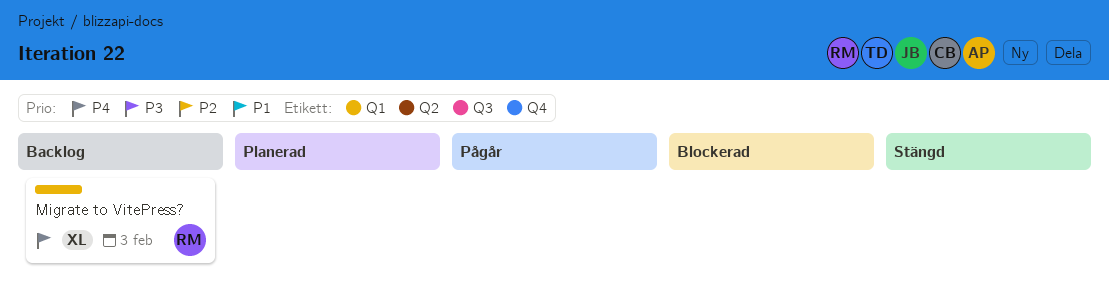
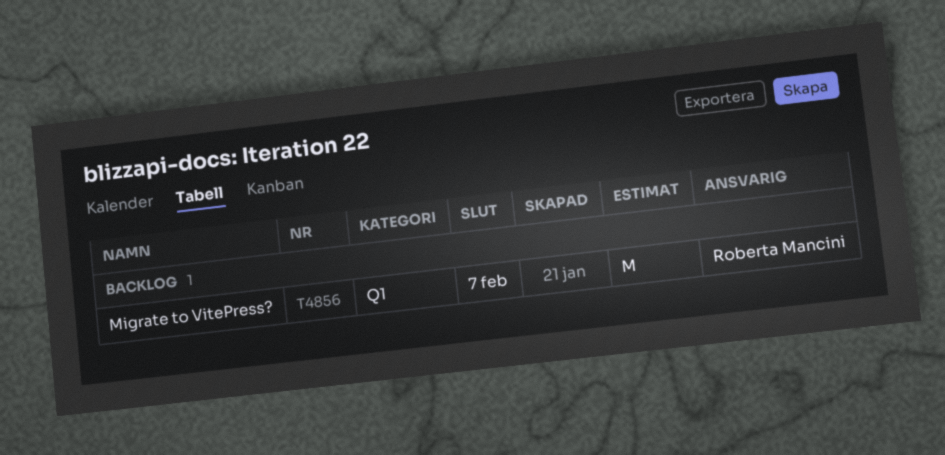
Migrate to VitePress?, estimate: XL -> M
Migrate to VitePress?, due: Feb 3 -> Feb 7

